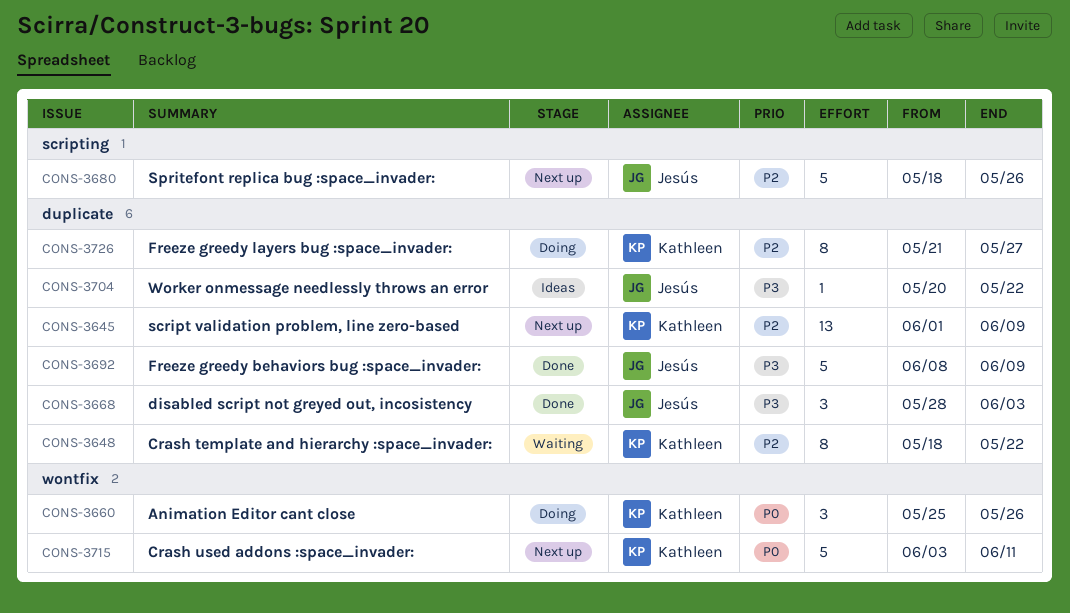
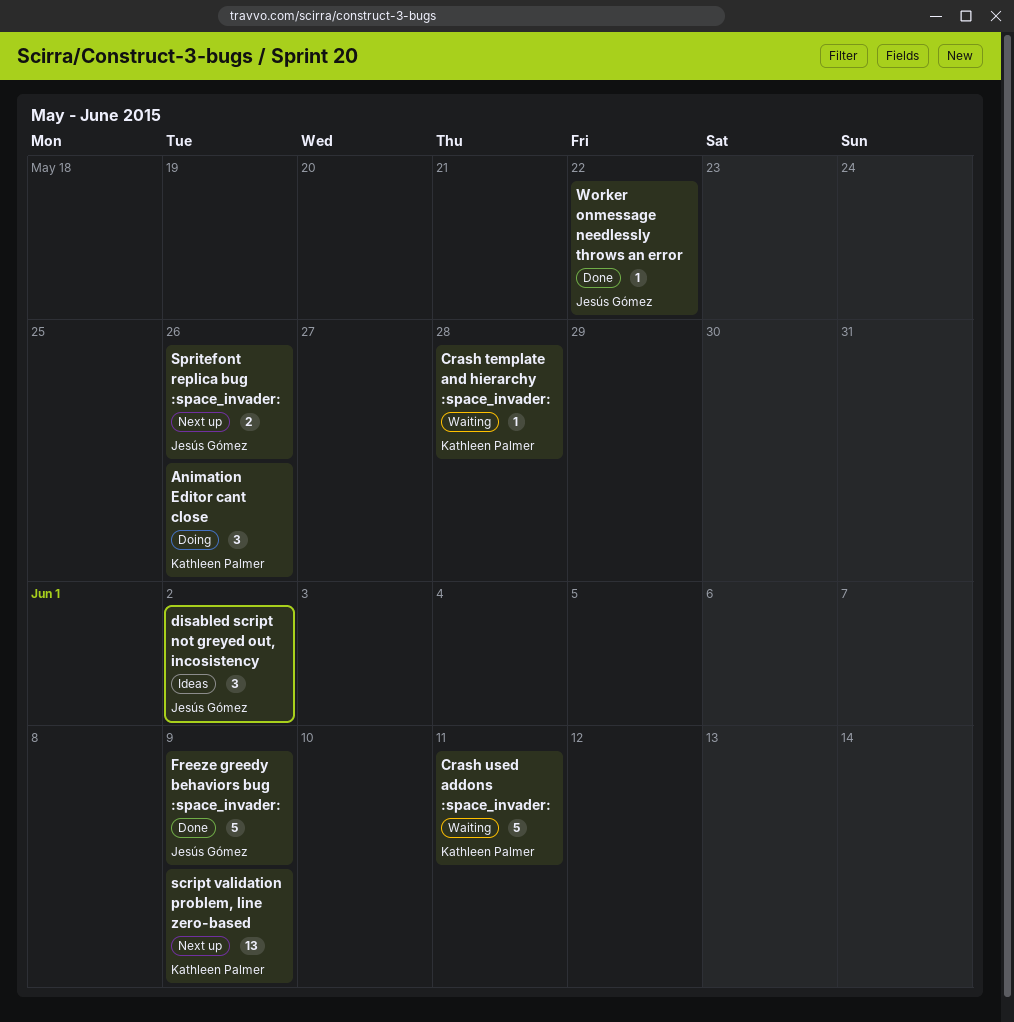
Crash template and hierarchy :space_invader:, estimate: 8 -> 1
Crash template and hierarchy :space_invader:, due: May 22 -> May 28
Crash used addons :space_invader:, status: Next up -> Waiting
disabled script not greyed out, incosistency, status: Done -> Ideas
disabled script not greyed out, incosistency, due: Jun 3 -> Jun 2
Freeze greedy layers bug :space_invader:: present -> none
Spritefont replica bug :space_invader:, estimate: 5 -> 2
Worker onmessage needlessly throws an error, status: Ideas -> Done

